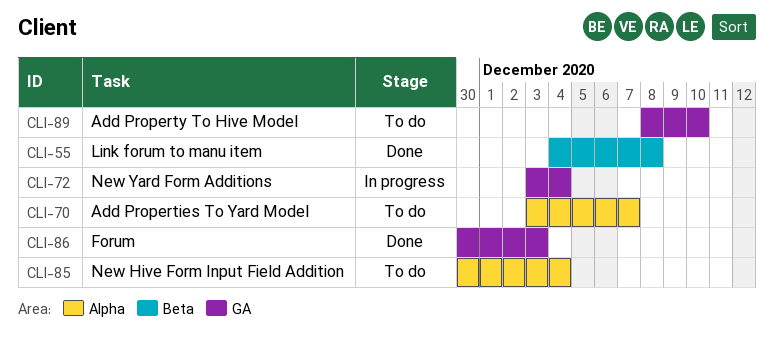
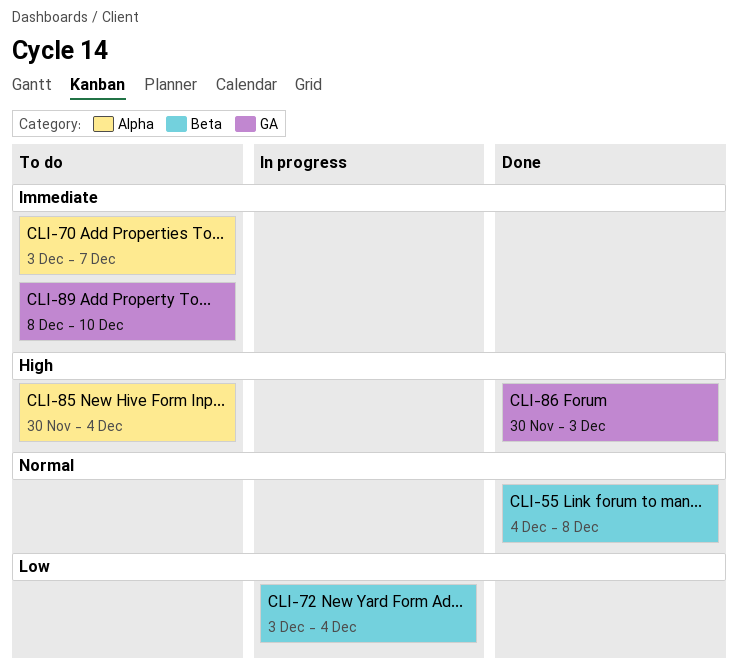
CLI-72, label: GA -> Beta

